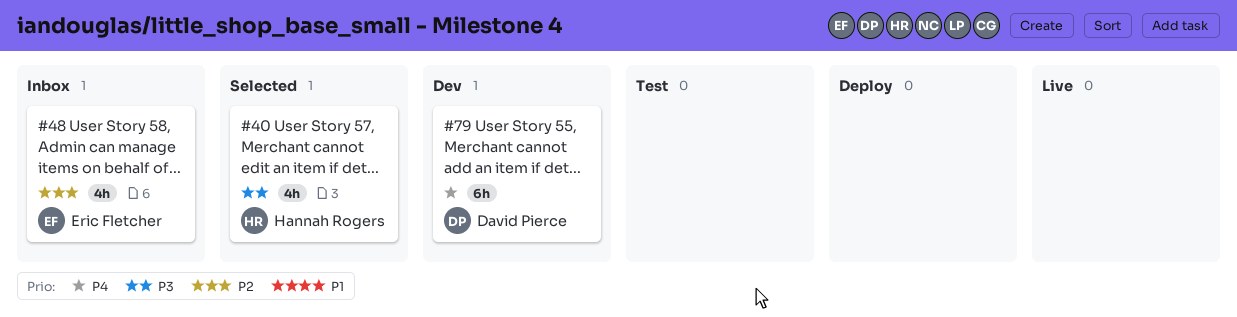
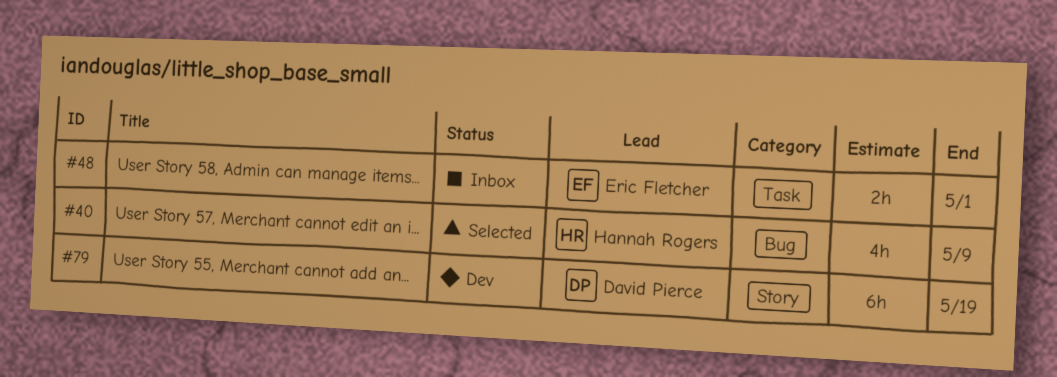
#48, estimate: 4h -> 2h

